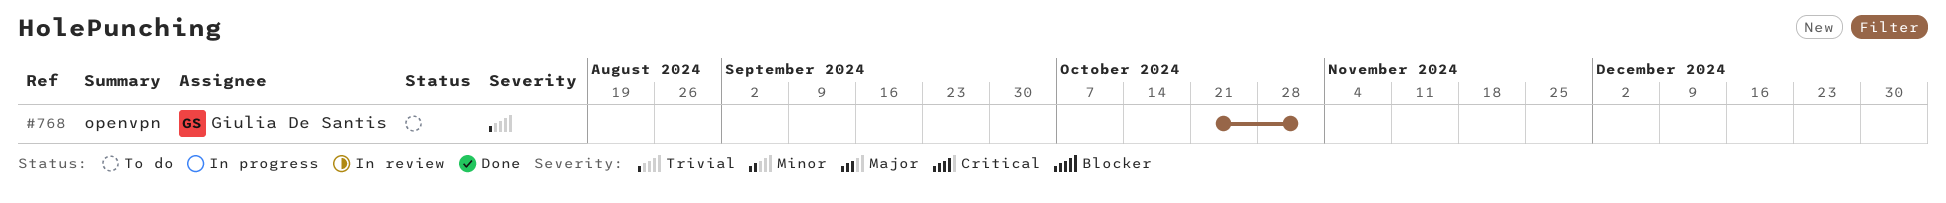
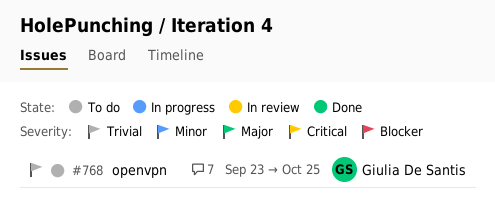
#768, start: Oct 21 -> Sep 23
#768, due: Nov 1 -> Oct 25

